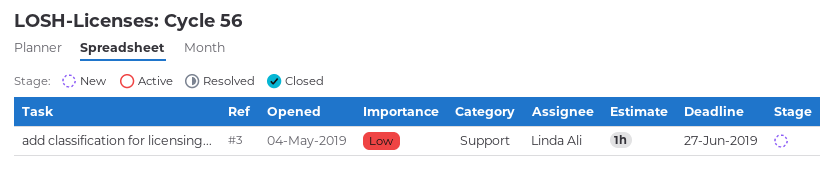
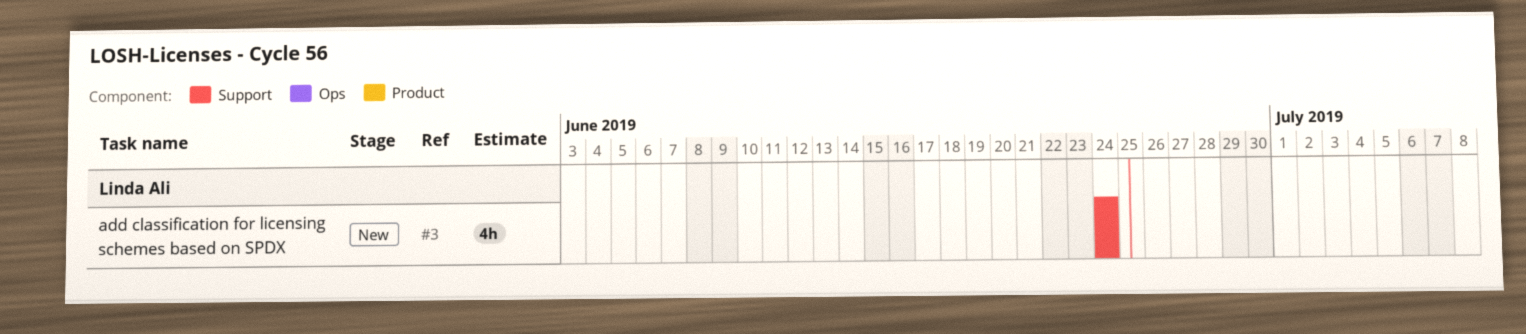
#3, estimate: 1h -> 4h
#3, due: Jun 27 -> Jun 24

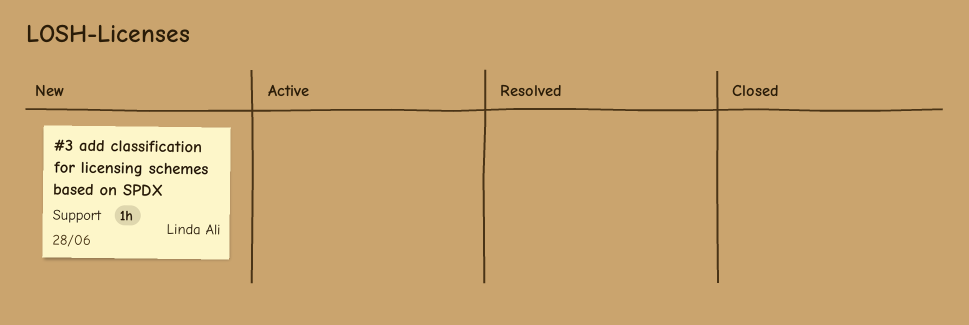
#3, estimate: 4h -> 1h
#3, due: Jun 24 -> Jun 28

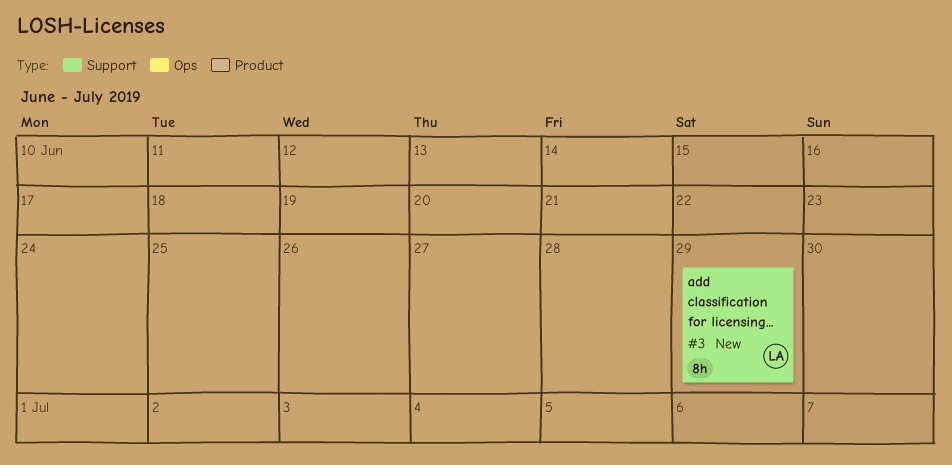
#3, estimate: 1h -> 8h
#3, due: Jun 28 -> Jun 29

